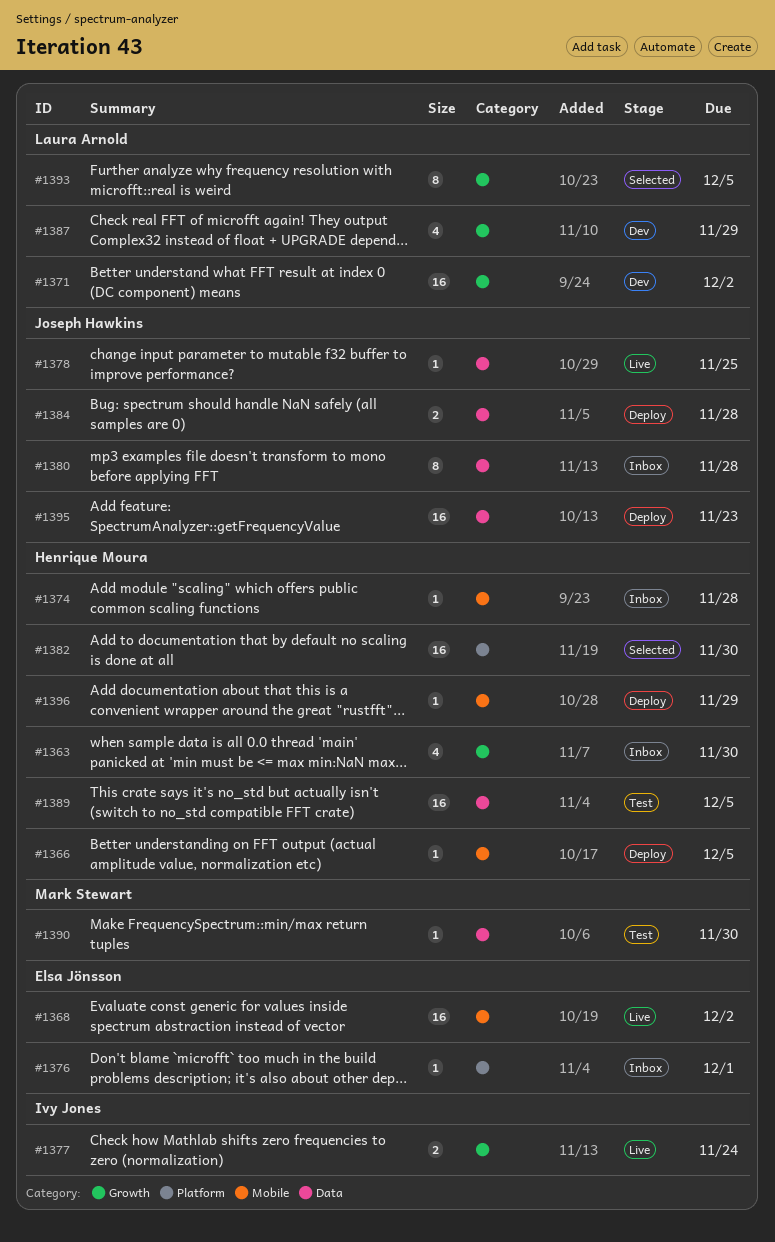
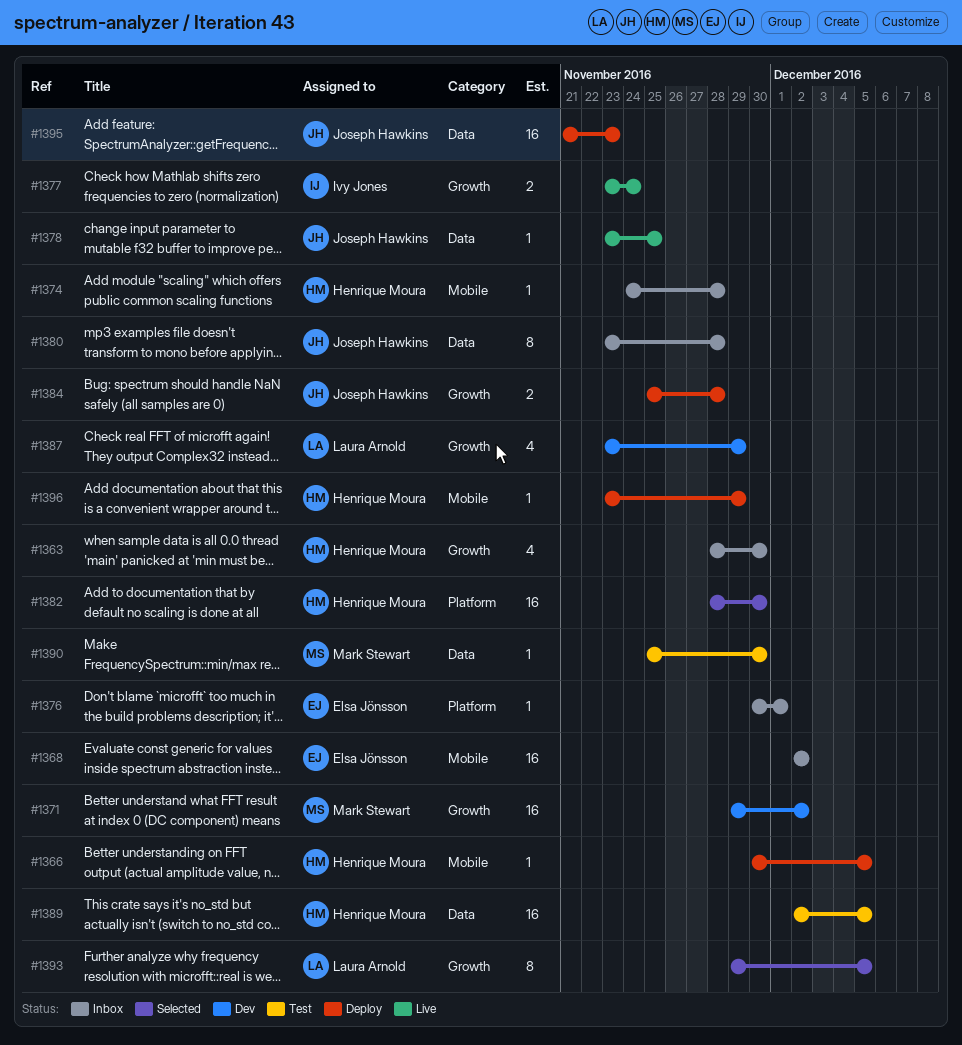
#1368, status: Live -> Inbox
#1371, owner: Laura Arnold -> Mark Stewart
#1384, label: Data -> Growth

